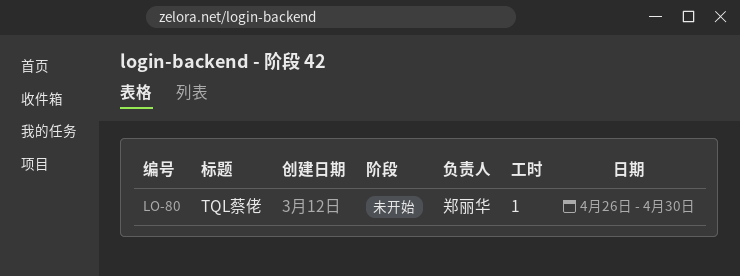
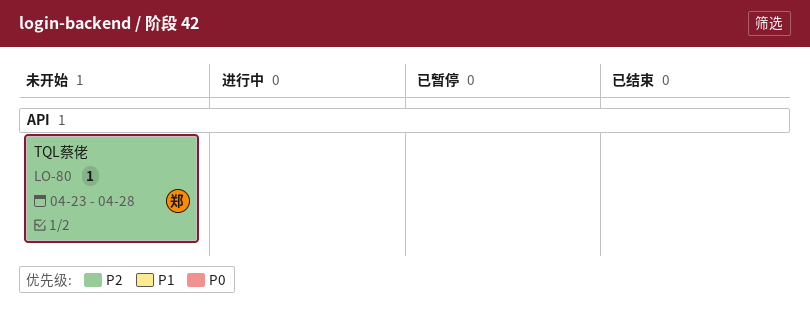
LO-80, start: Apr 26 -> Apr 23
LO-80, due: Apr 30 -> Apr 28

